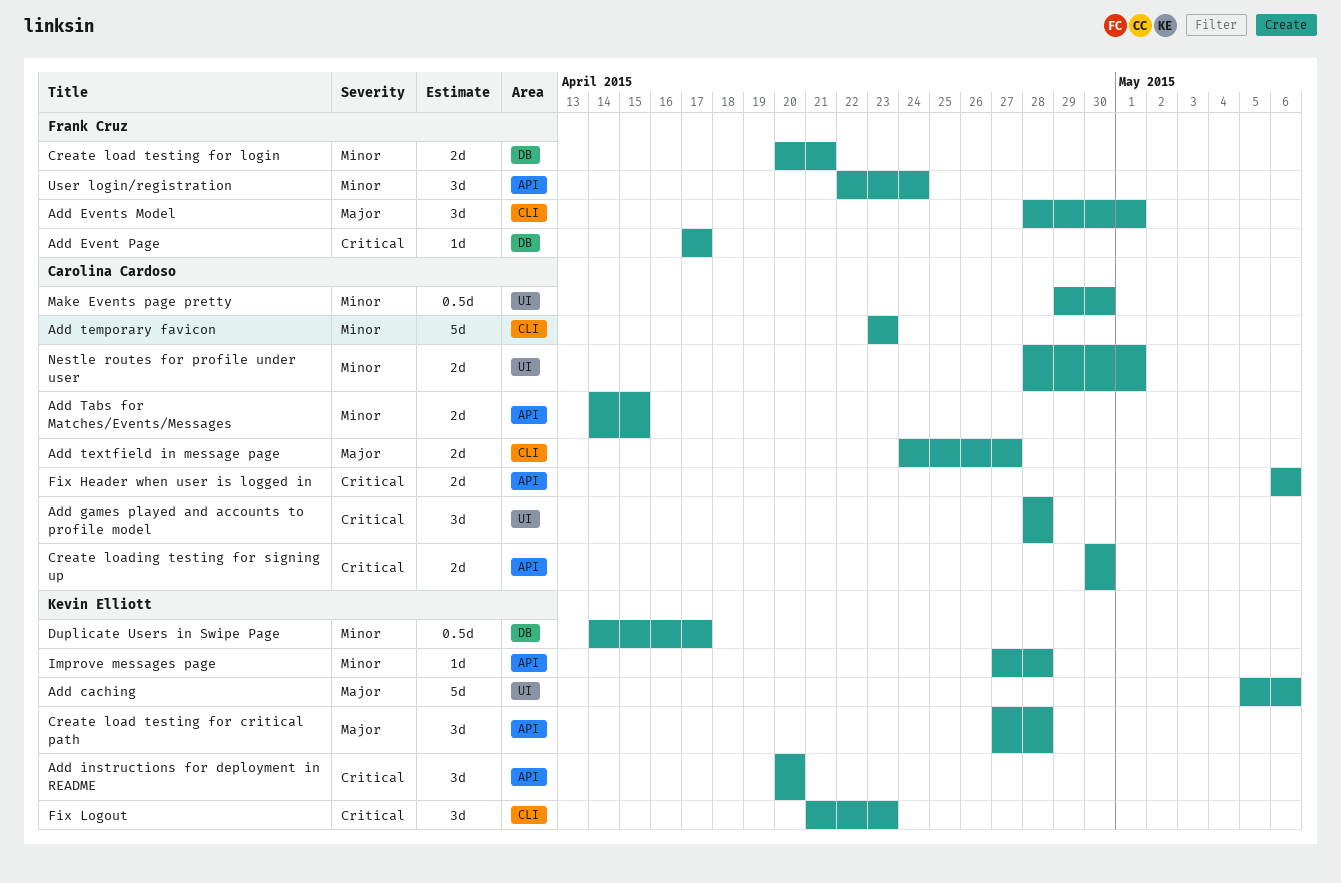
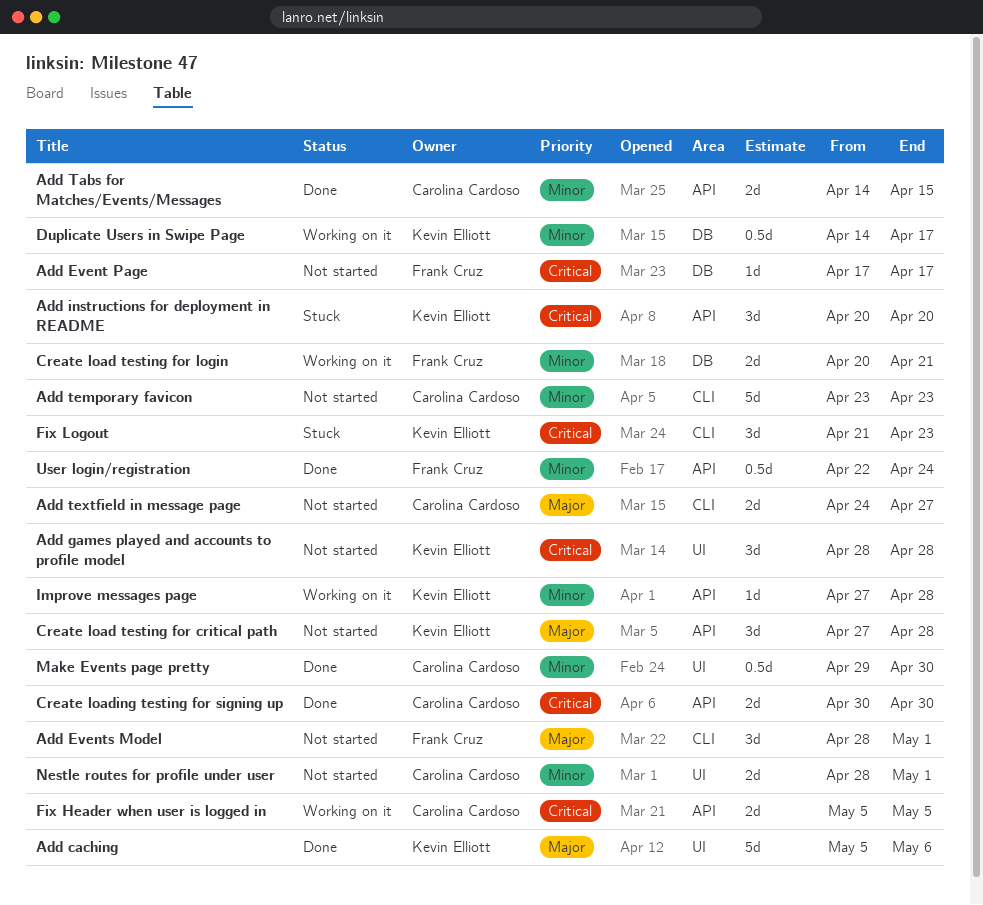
Add games played and accounts to profile model, owner: Carolina Cardoso -> Kevin Elliott
Fix Header when user is logged in, start: May 6 -> May 5
Fix Header when user is logged in, due: May 6 -> May 5
User login/registration, estimate: 3d -> 0.5d

